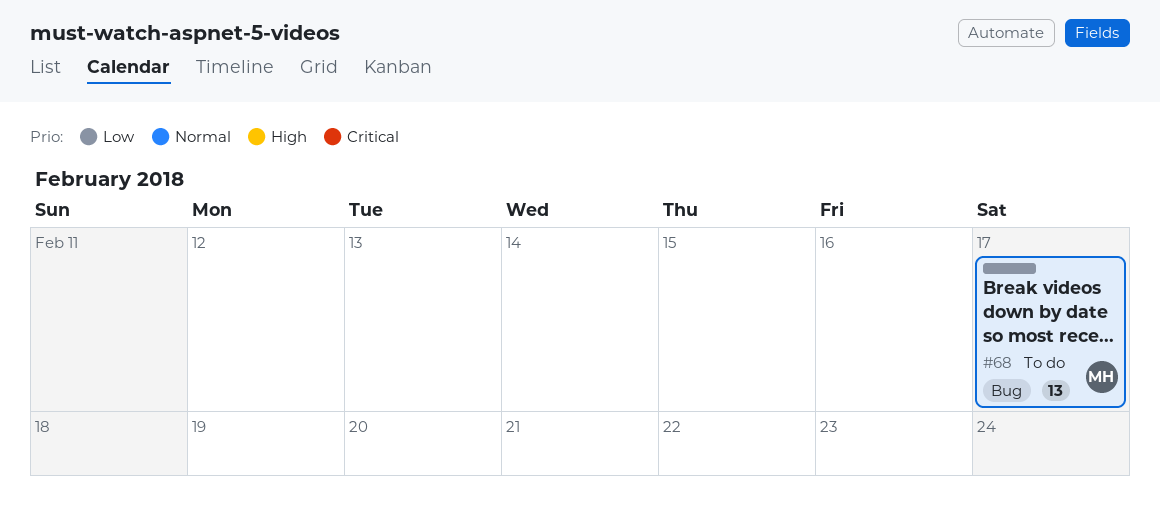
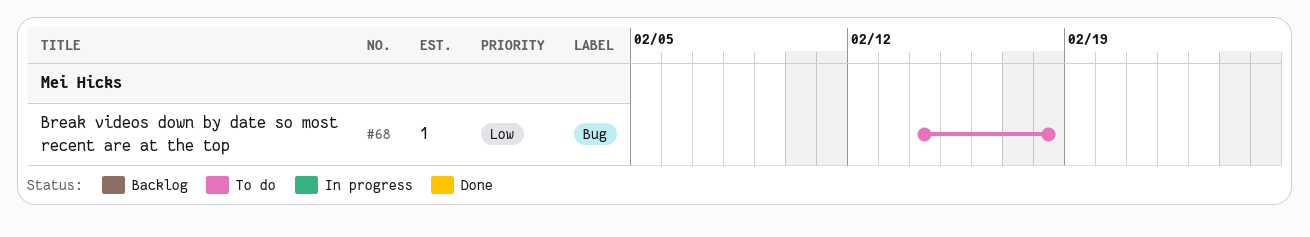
#68, estimate: 13 -> 1
#68, due: Feb 17 -> Feb 18

